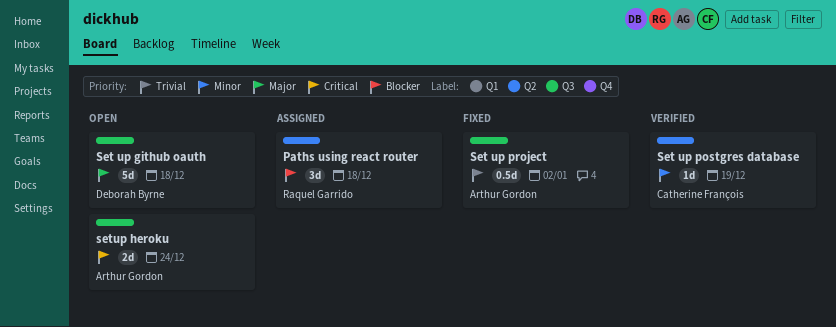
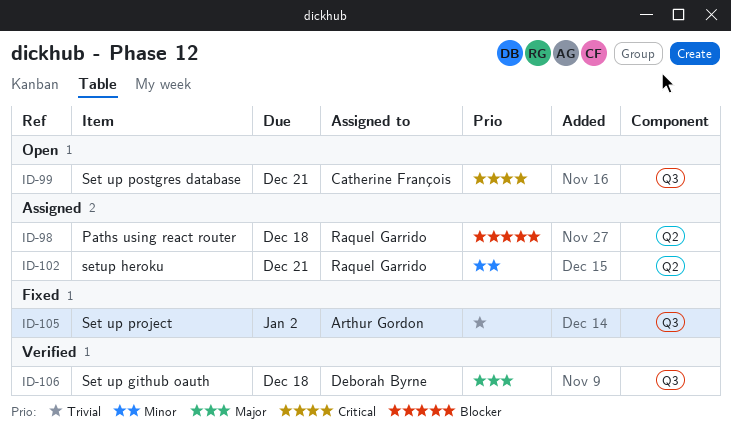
Set up github oauth, status: Open -> Verified
Set up postgres database, status: Verified -> Open
Set up postgres database, priority: Minor -> Critical
Set up postgres database, label: Q2 -> Q3
Set up postgres database, due: Dec 19 -> Dec 21
setup heroku, status: Open -> Assigned
setup heroku, owner: Arthur Gordon -> Raquel Garrido
setup heroku, priority: Critical -> Minor
setup heroku, label: Q3 -> Q2
setup heroku, due: Dec 24 -> Dec 21

